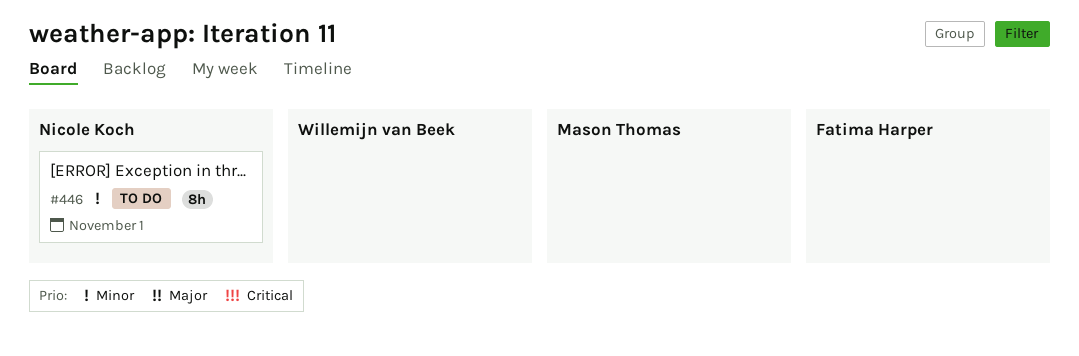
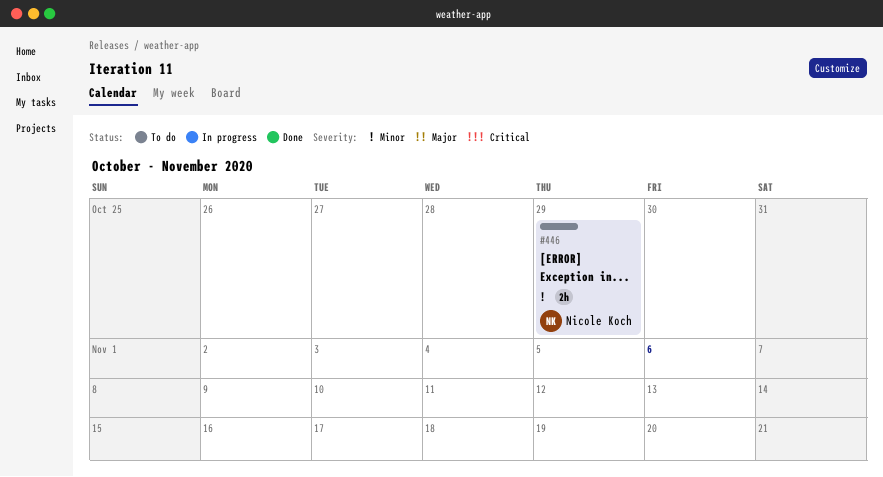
#446, estimate: 8h -> 2h
#446, due: Nov 1 -> Oct 29

